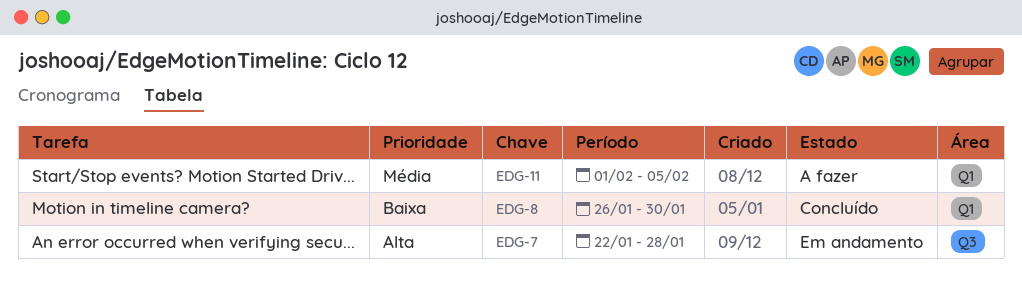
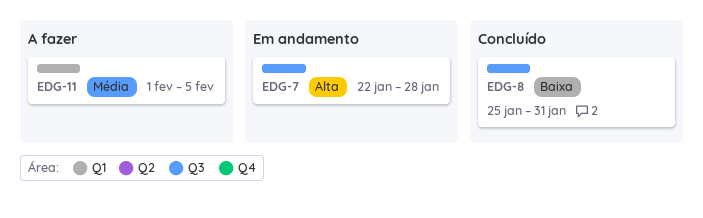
EDG-8, label: Q1 -> Q3
EDG-8, start: Jan 26 -> Jan 25
EDG-8, due: Jan 30 -> Jan 31

